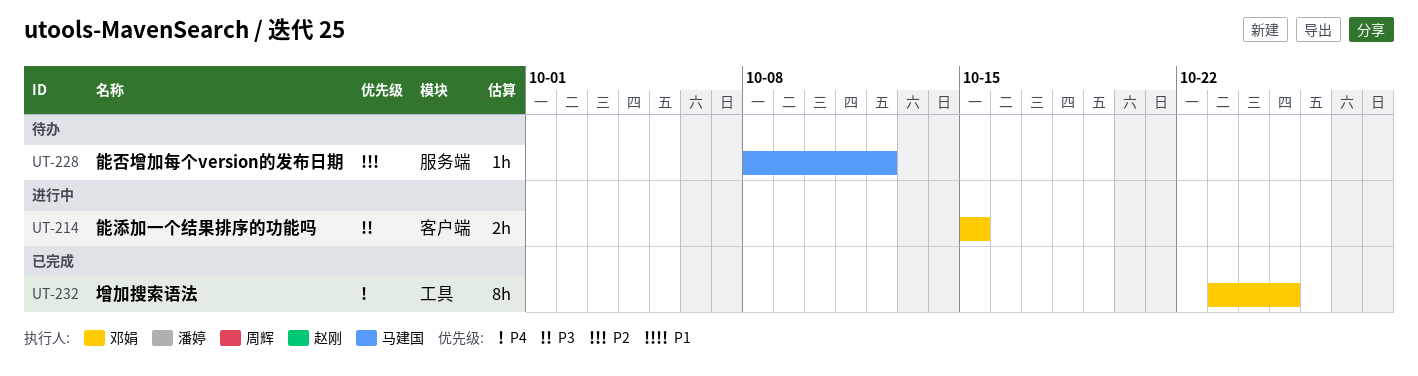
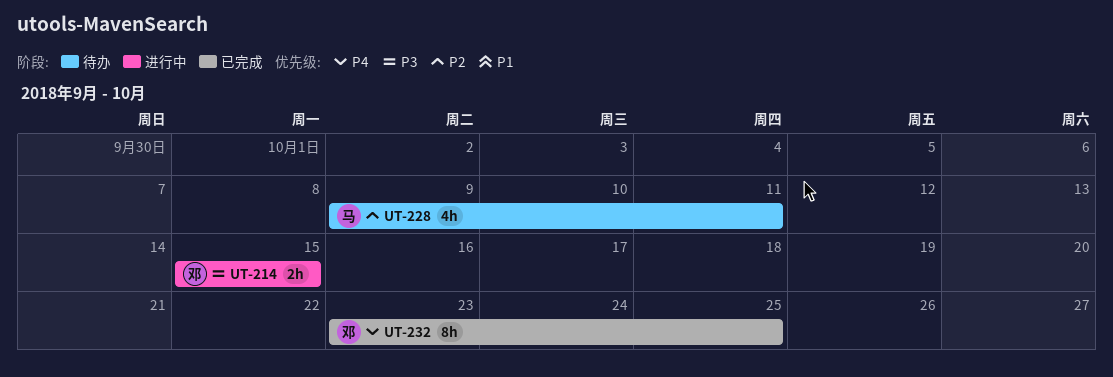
UT-228, estimate: 1h -> 4h
UT-228, start: Oct 8 -> Oct 9
UT-228, due: Oct 12 -> Oct 11

